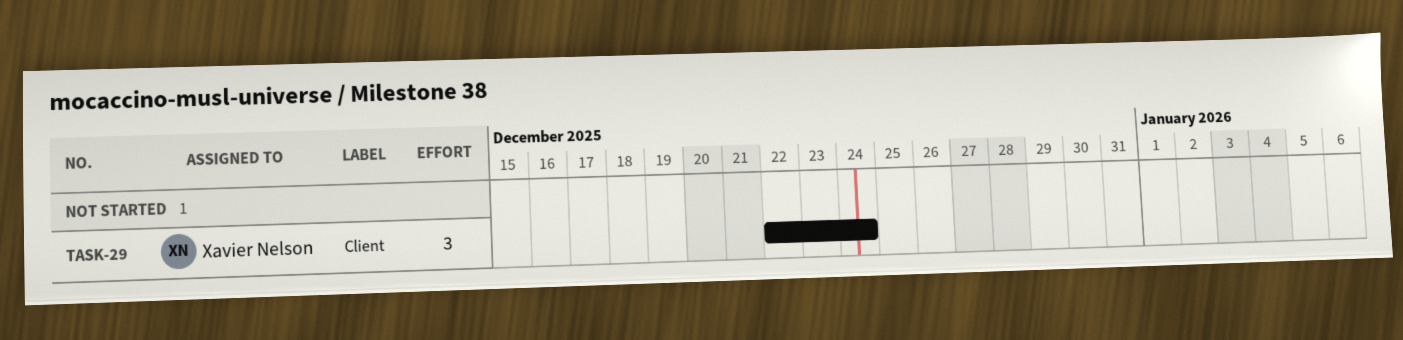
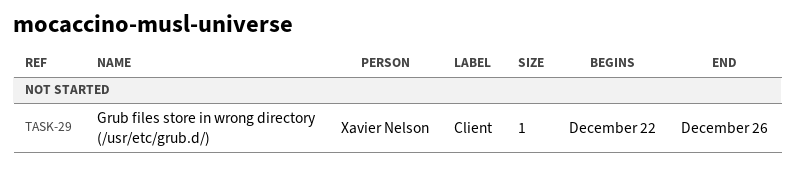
TASK-29, estimate: 3 -> 1
TASK-29, due: Dec 24 -> Dec 26

